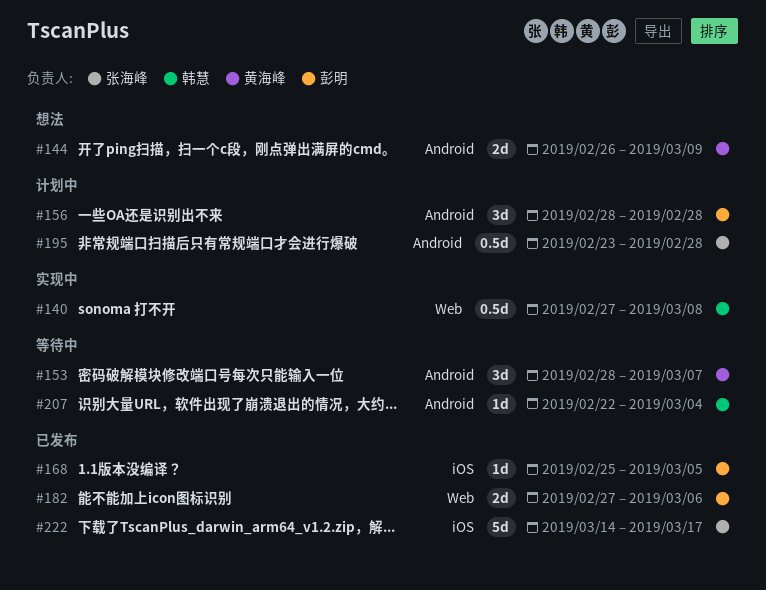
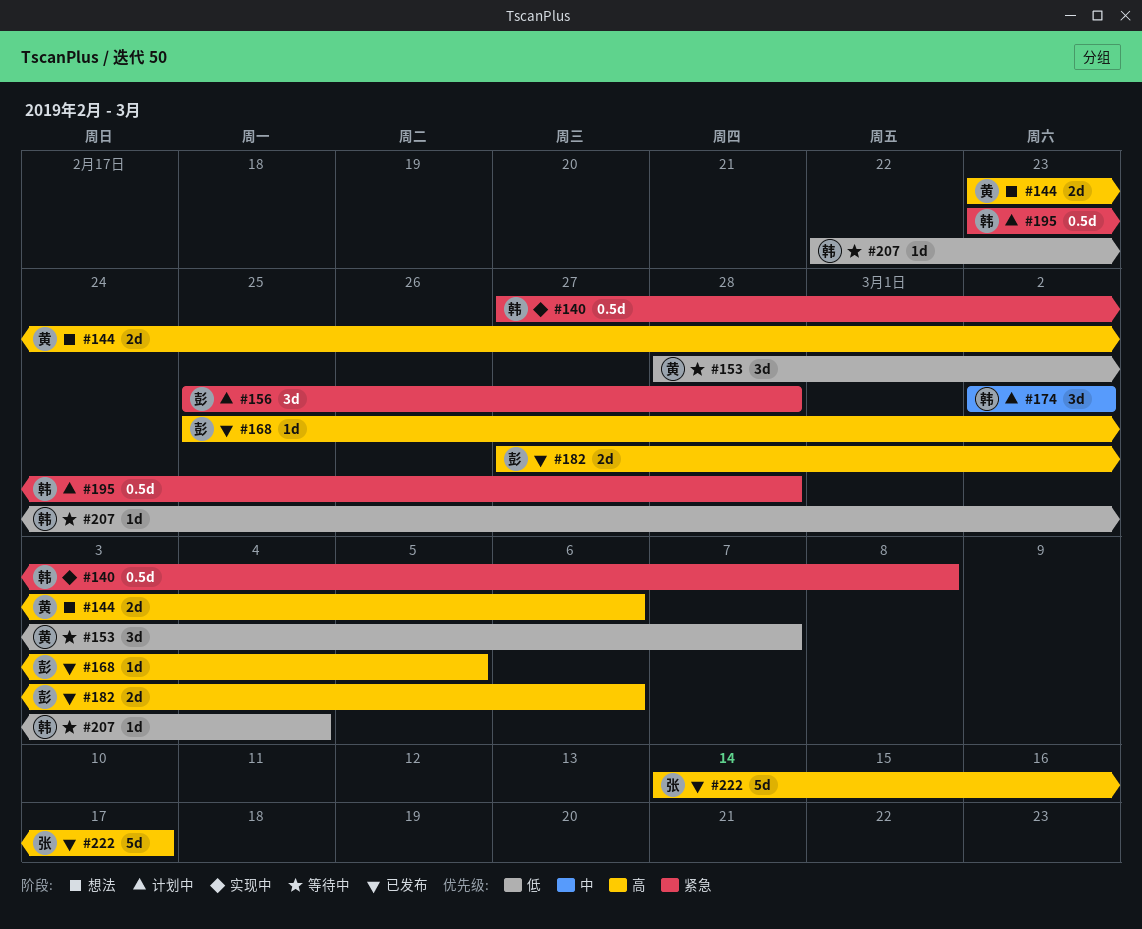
#144, start: Feb 26 -> Feb 23
#144, due: Mar 9 -> Mar 6
#156, start: Feb 28 -> Feb 25
#174: none -> present
#195, owner: 张海峰 -> 韩慧

